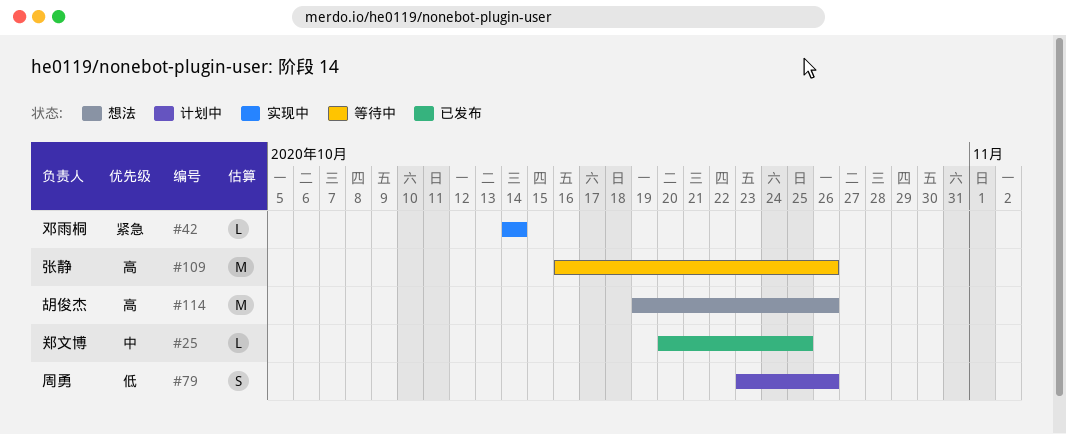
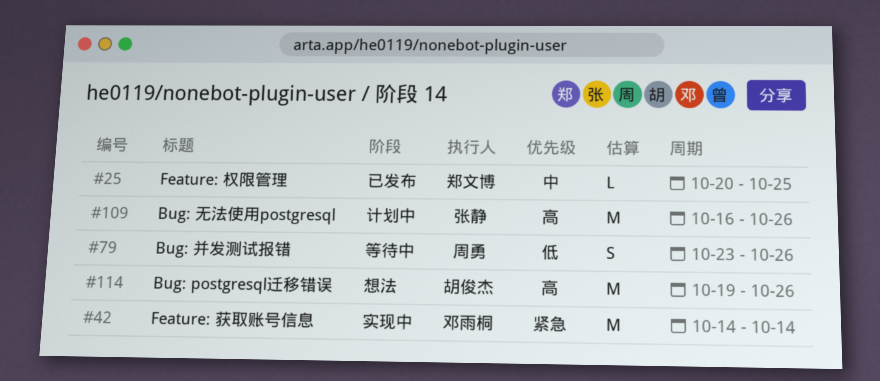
#42, estimate: L -> M
#79, status: 计划中 -> 等待中
#109, status: 等待中 -> 计划中

